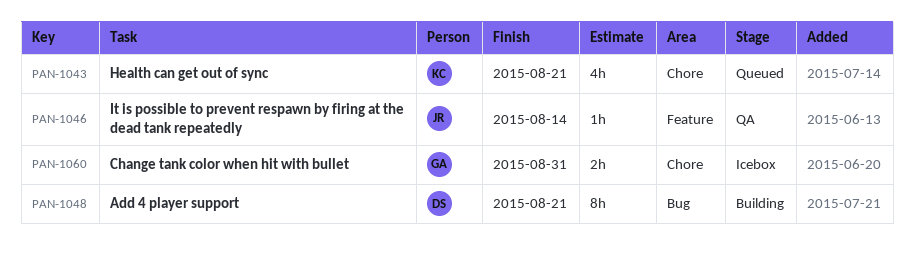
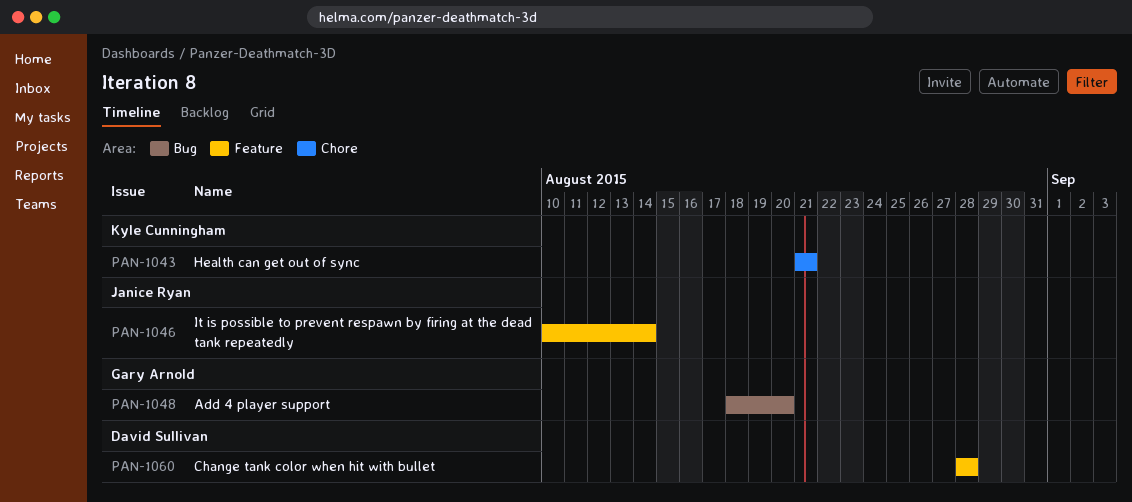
PAN-1048, owner: David Sullivan -> Gary Arnold
PAN-1048, due: Aug 21 -> Aug 20
PAN-1060, owner: Gary Arnold -> David Sullivan
PAN-1060, label: Chore -> Feature
PAN-1060, due: Aug 31 -> Aug 28

